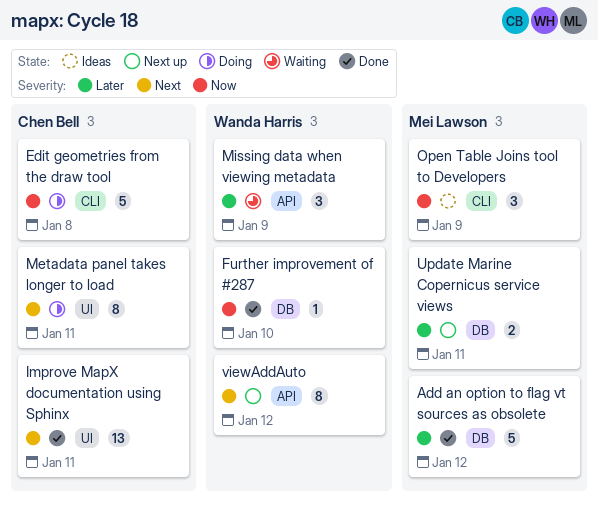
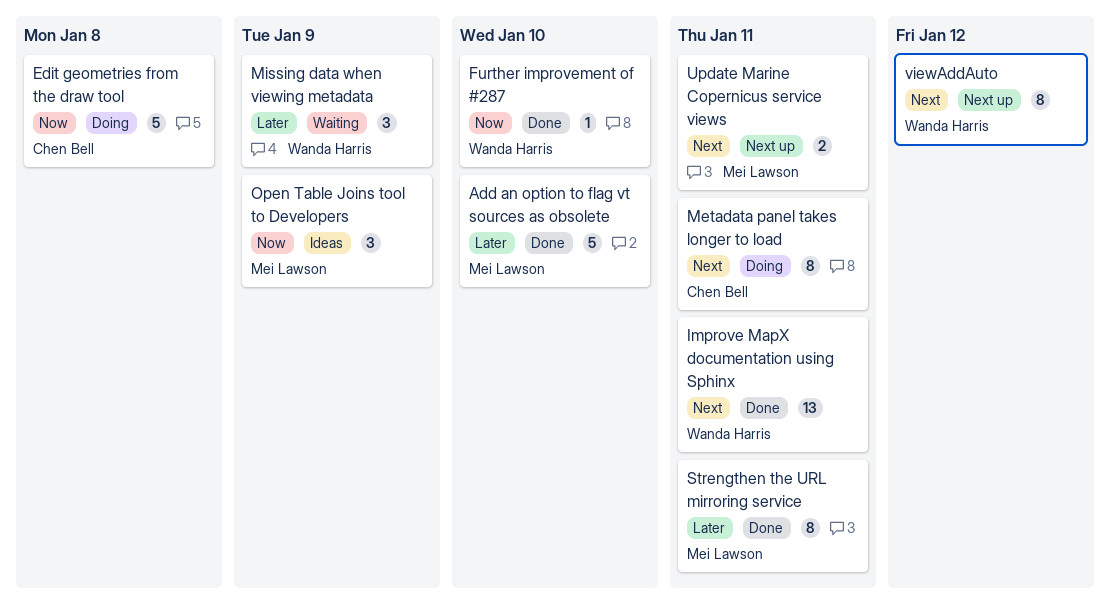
Add an option to flag vt sources as obsolete, due: Jan 12 -> Jan 10
Improve MapX documentation using Sphinx, owner: Chen Bell -> Wanda Harris
Strengthen the URL mirroring service: none -> present
Update Marine Copernicus service views, priority: Later -> Next

